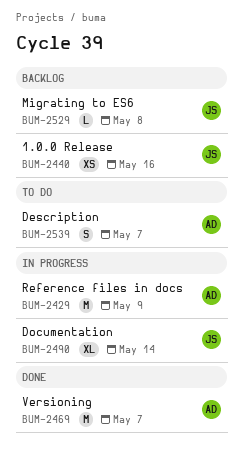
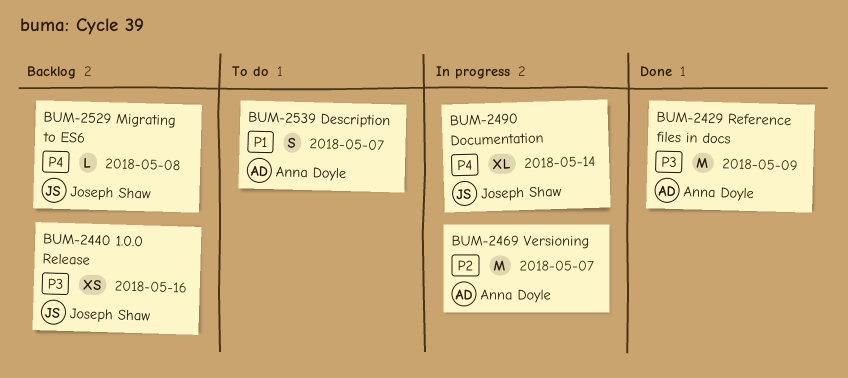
BUM-2429, status: In progress -> Done
BUM-2469, status: Done -> In progress

